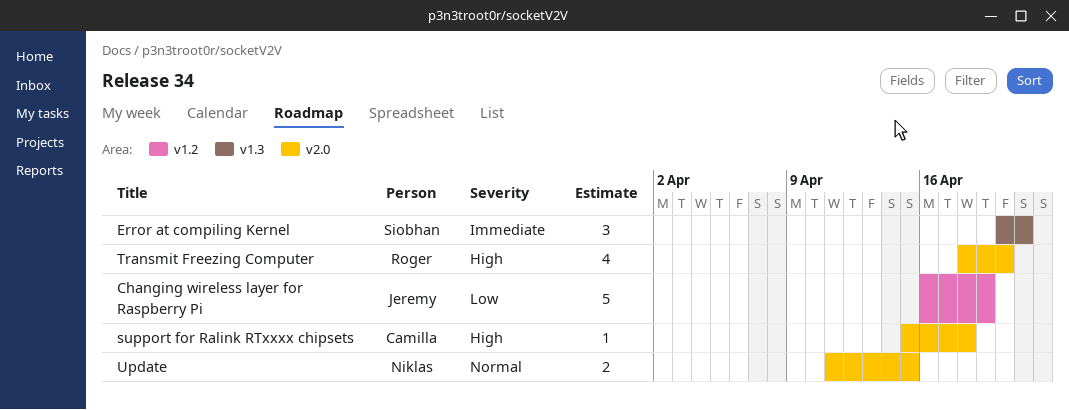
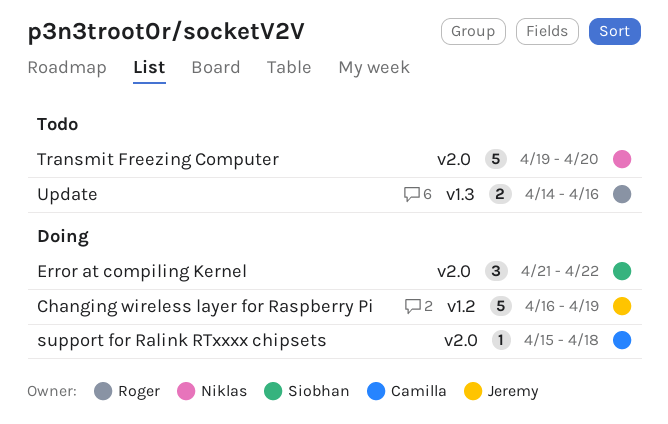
Error at compiling Kernel, label: v1.3 -> v2.0
Error at compiling Kernel, start: Apr 20 -> Apr 21
Error at compiling Kernel, due: Apr 21 -> Apr 22
Transmit Freezing Computer, owner: Roger -> Niklas
Transmit Freezing Computer, estimate: 4 -> 5
Transmit Freezing Computer, start: Apr 18 -> Apr 19
Update, owner: Niklas -> Roger
Update, label: v2.0 -> v1.3
Update, start: Apr 11 -> Apr 14
Update, due: Apr 15 -> Apr 16

